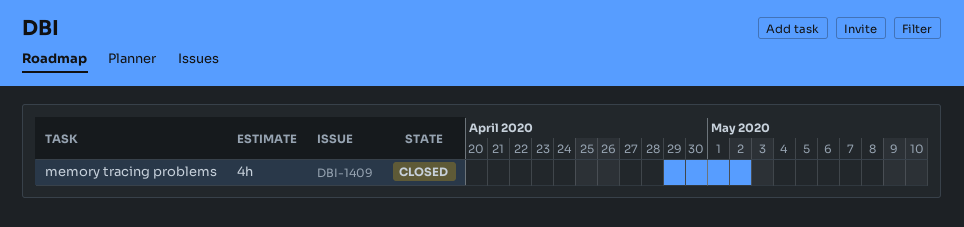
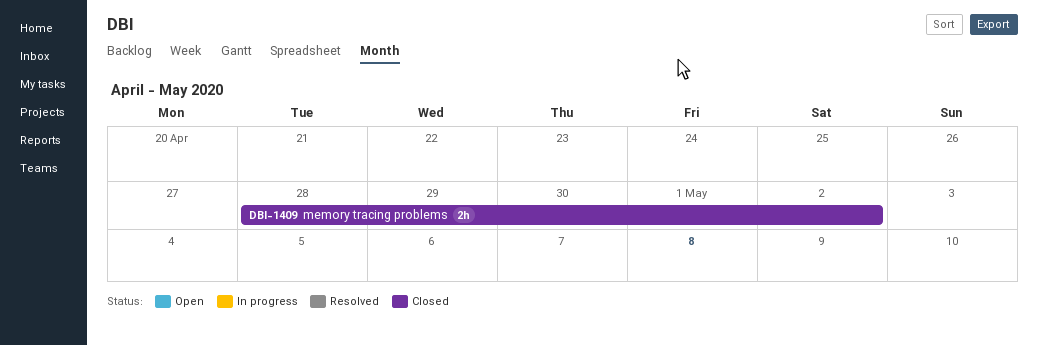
DBI-1409, estimate: 4h -> 2h
DBI-1409, start: Apr 29 -> Apr 28

